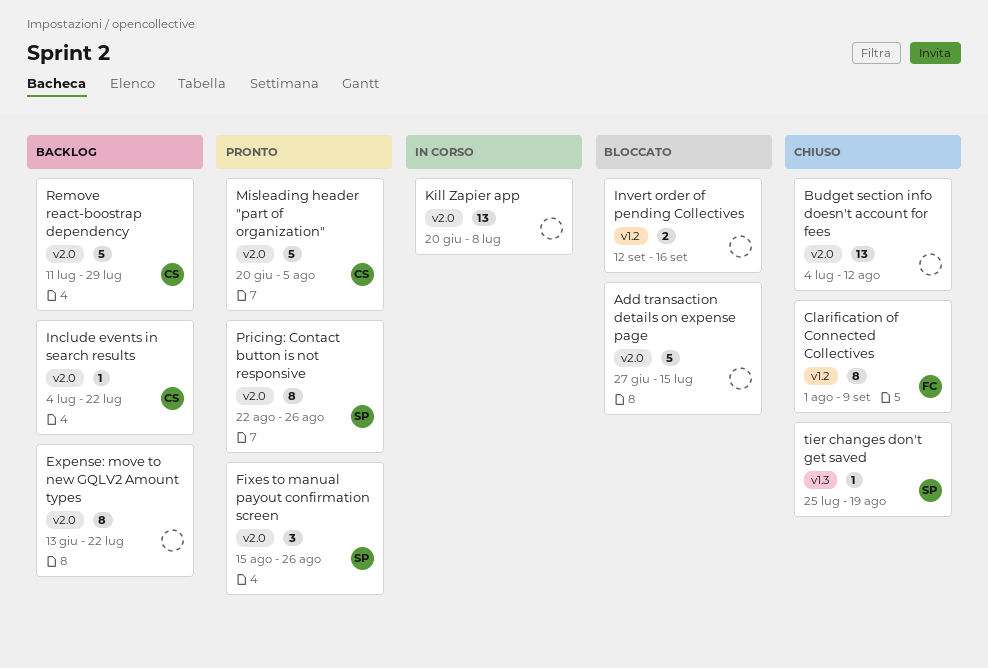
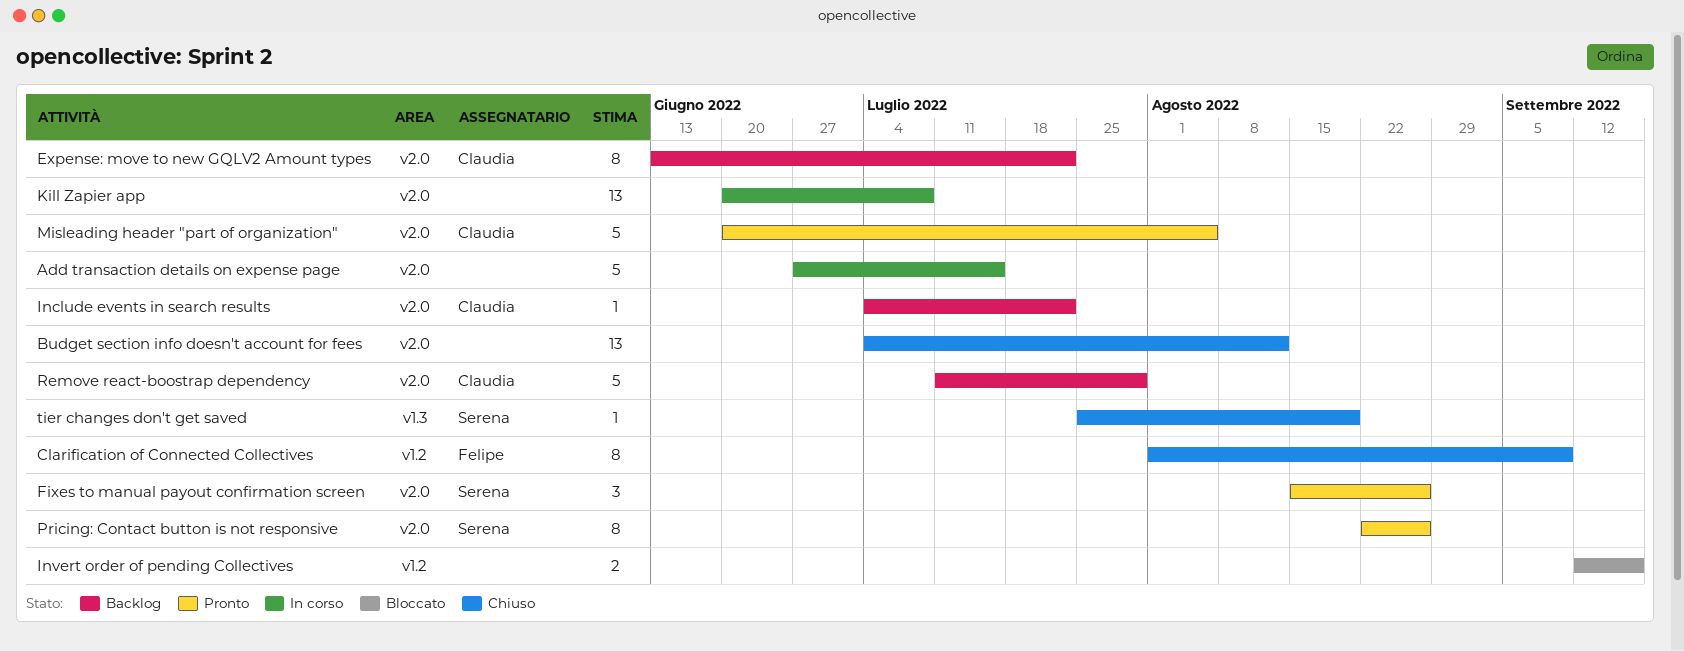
Add transaction details on expense page, status: Bloccato -> In corso
Expense: move to new GQLV2 Amount types, owner: none -> Claudia

